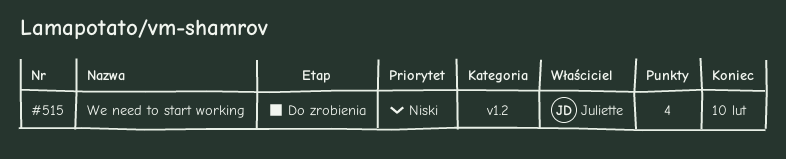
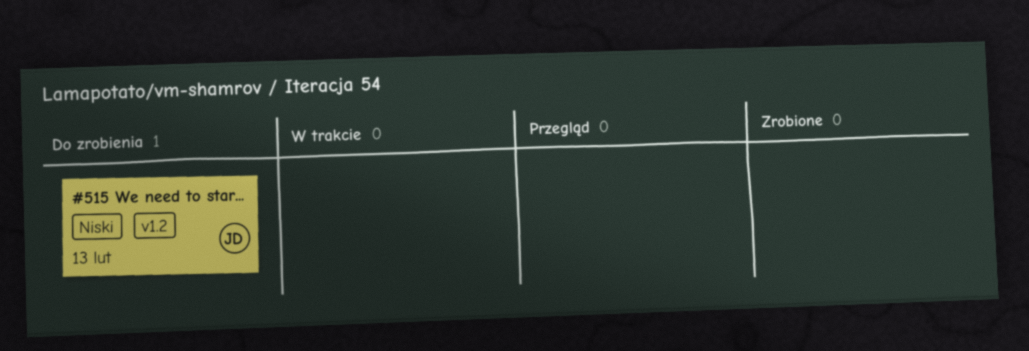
#515, due: Feb 10 -> Feb 13

